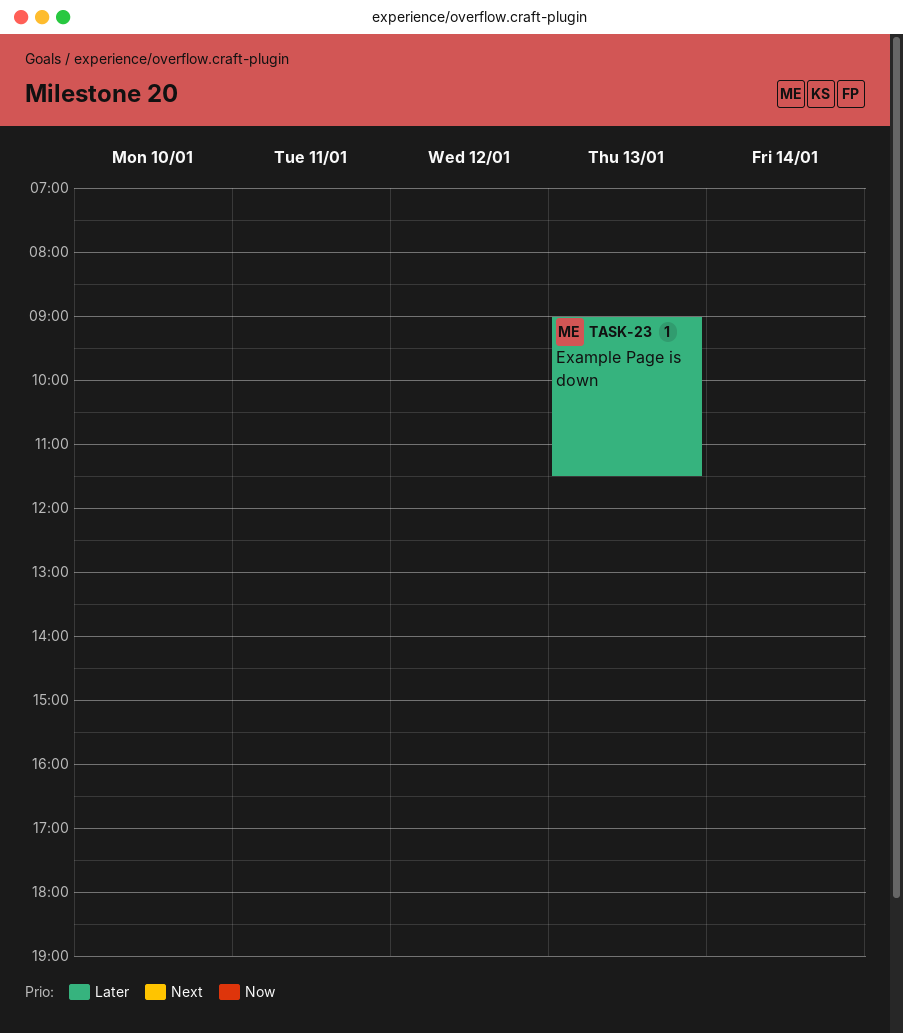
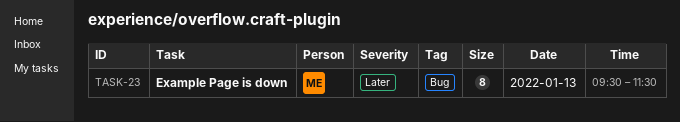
TASK-23, estimate: 1 -> 8
TASK-23, begins: 09:00 -> 09:30

